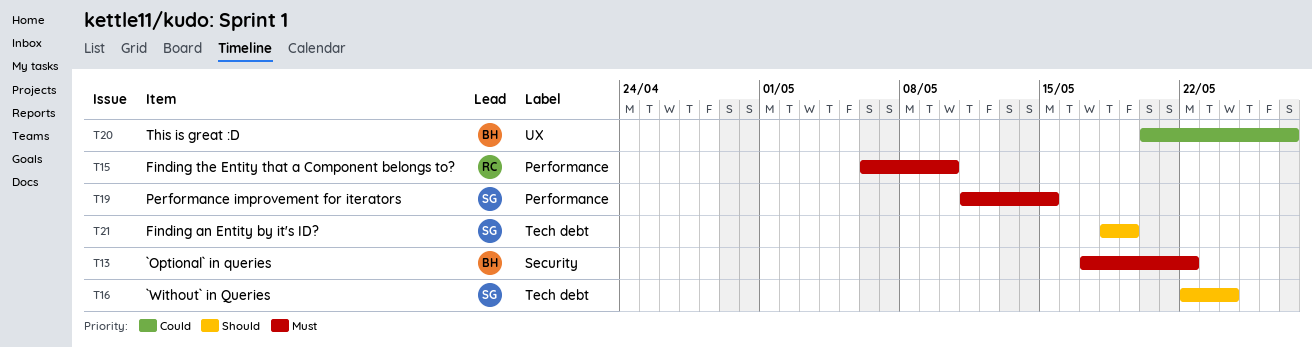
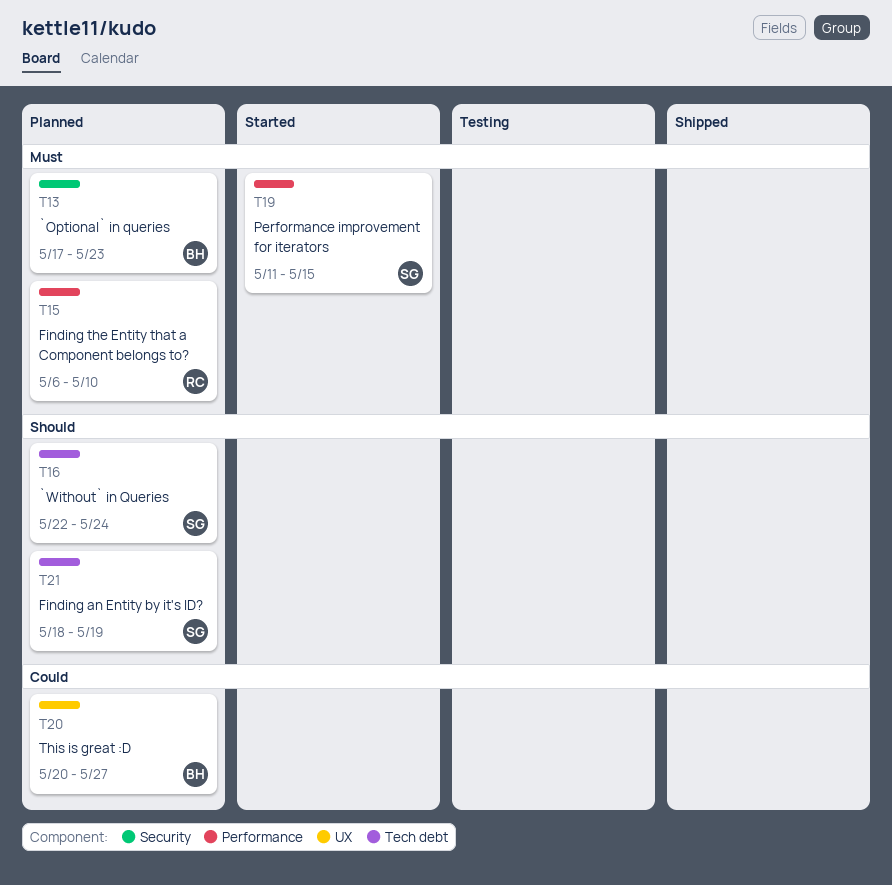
T13, due: May 22 -> May 23

